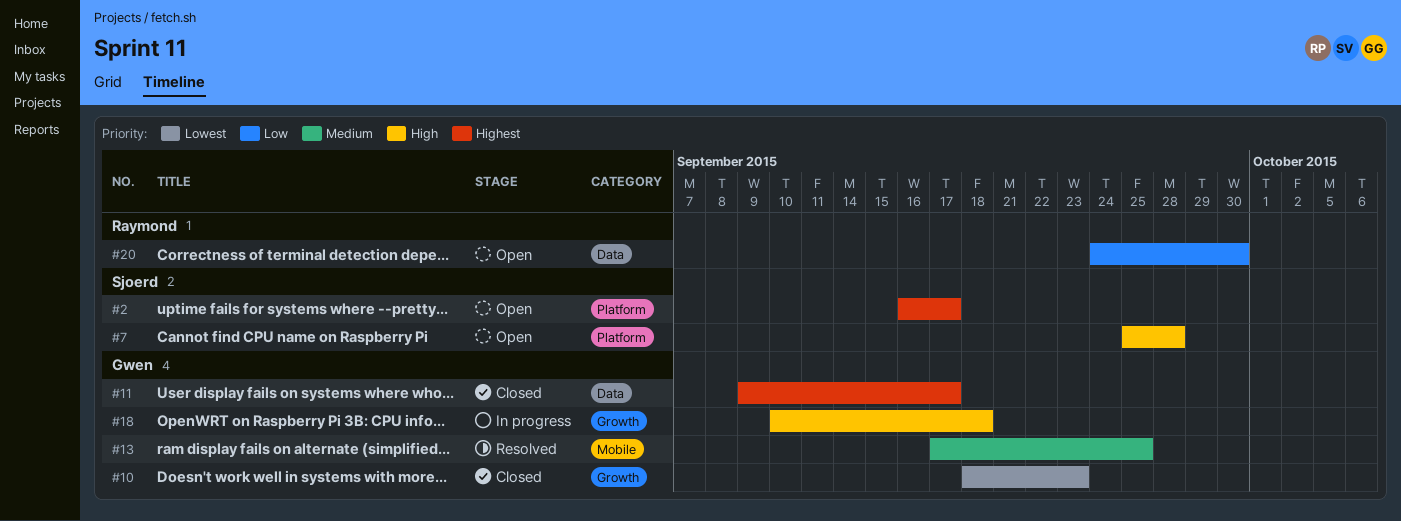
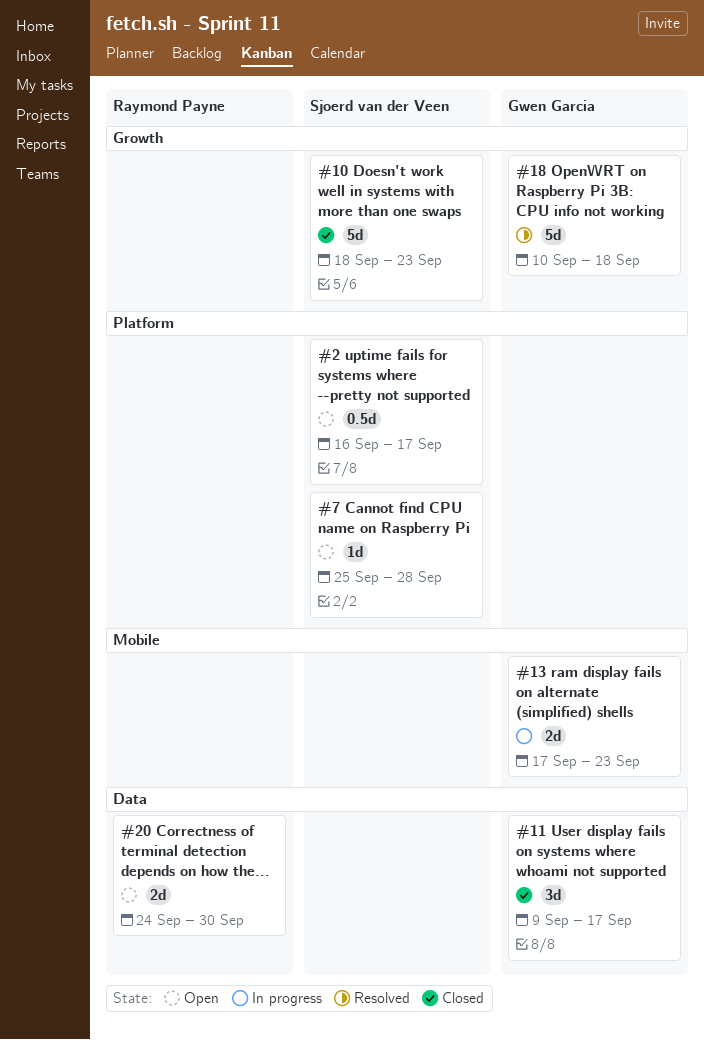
#10, owner: Gwen Garcia -> Sjoerd van der Veen
#13, status: Resolved -> In progress
#13, due: Sep 25 -> Sep 23
#18, status: In progress -> Resolved

